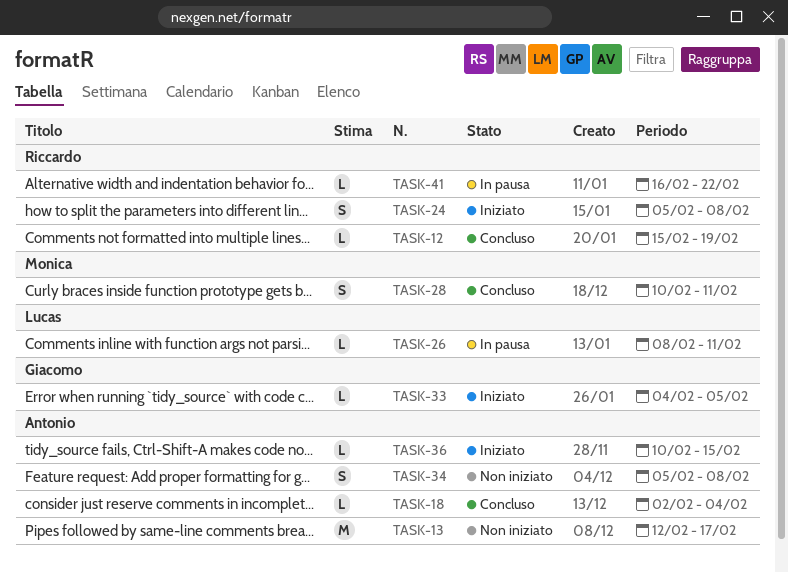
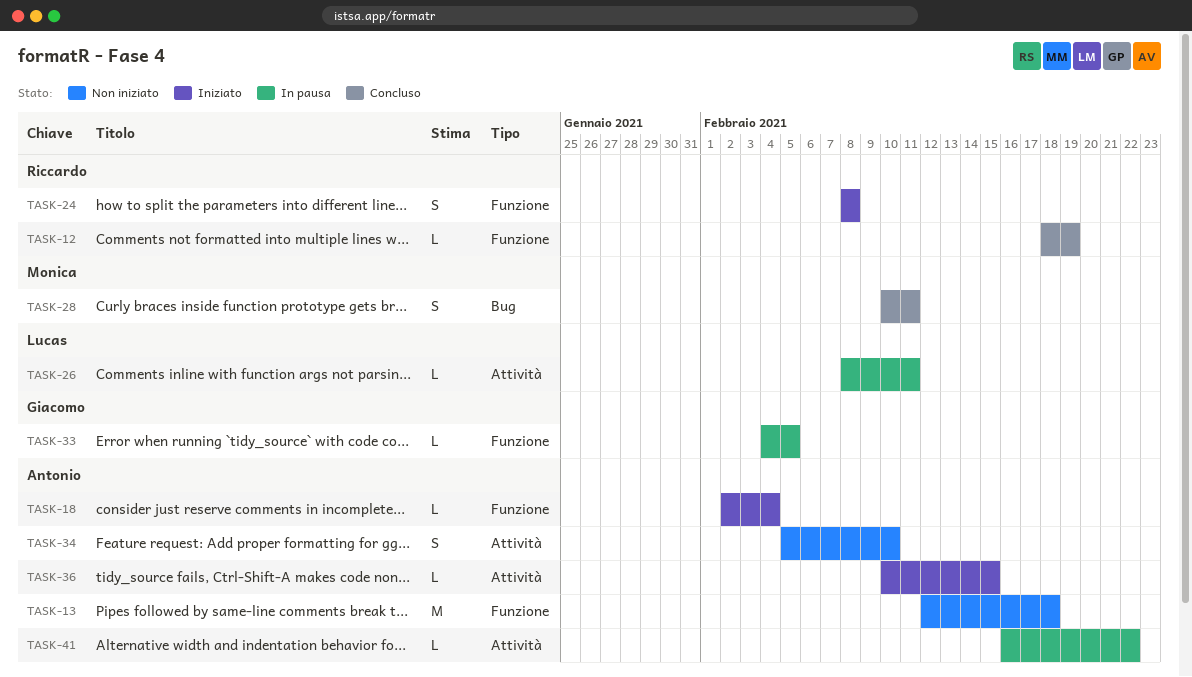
TASK-12, start: Feb 15 -> Feb 18
TASK-13, due: Feb 17 -> Feb 18
TASK-18, status: Concluso -> Iniziato
TASK-24, start: Feb 5 -> Feb 8
TASK-33, status: Iniziato -> In pausa
TASK-34, due: Feb 8 -> Feb 10
TASK-41, owner: Riccardo -> Antonio

